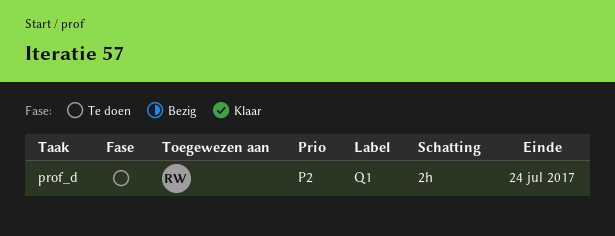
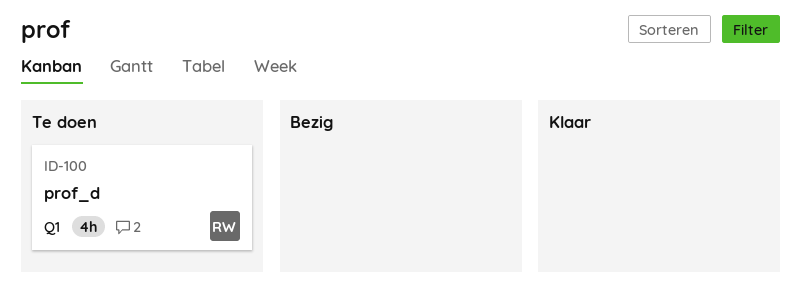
prof_d, estimate: 2h -> 4h

